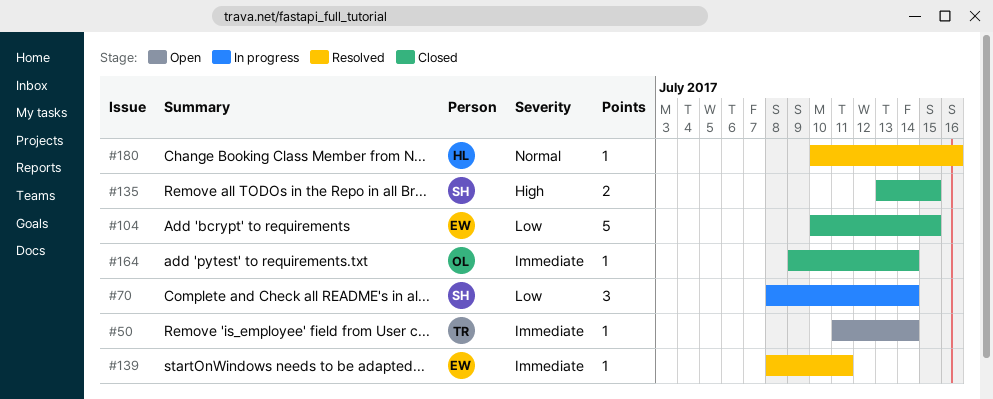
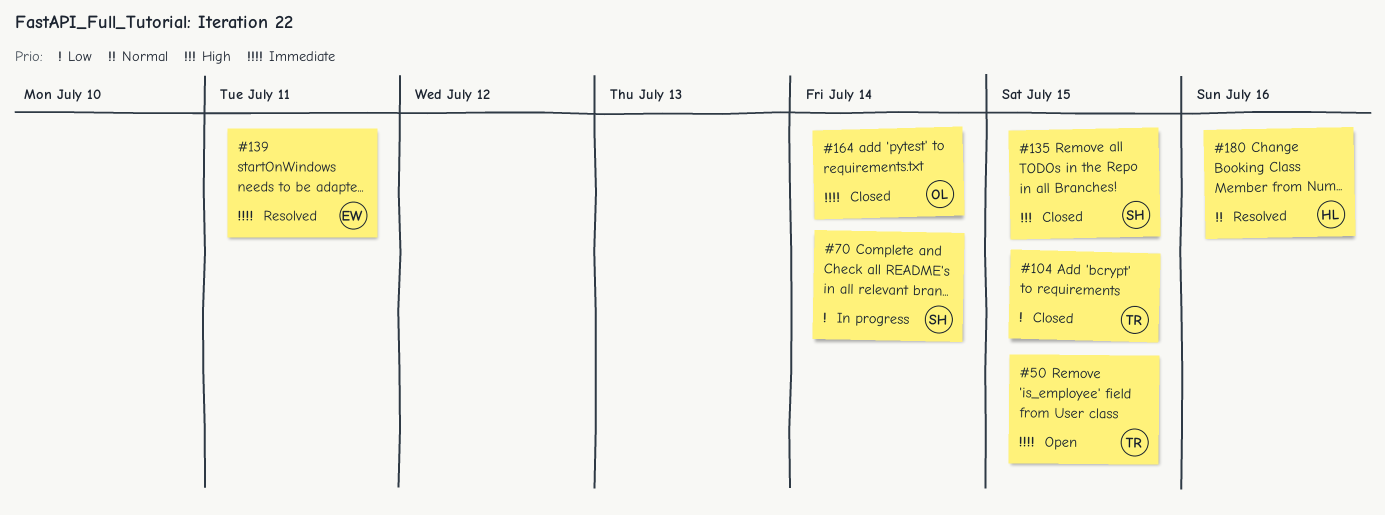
#50, due: Jul 14 -> Jul 15
#104, owner: EW -> TR

